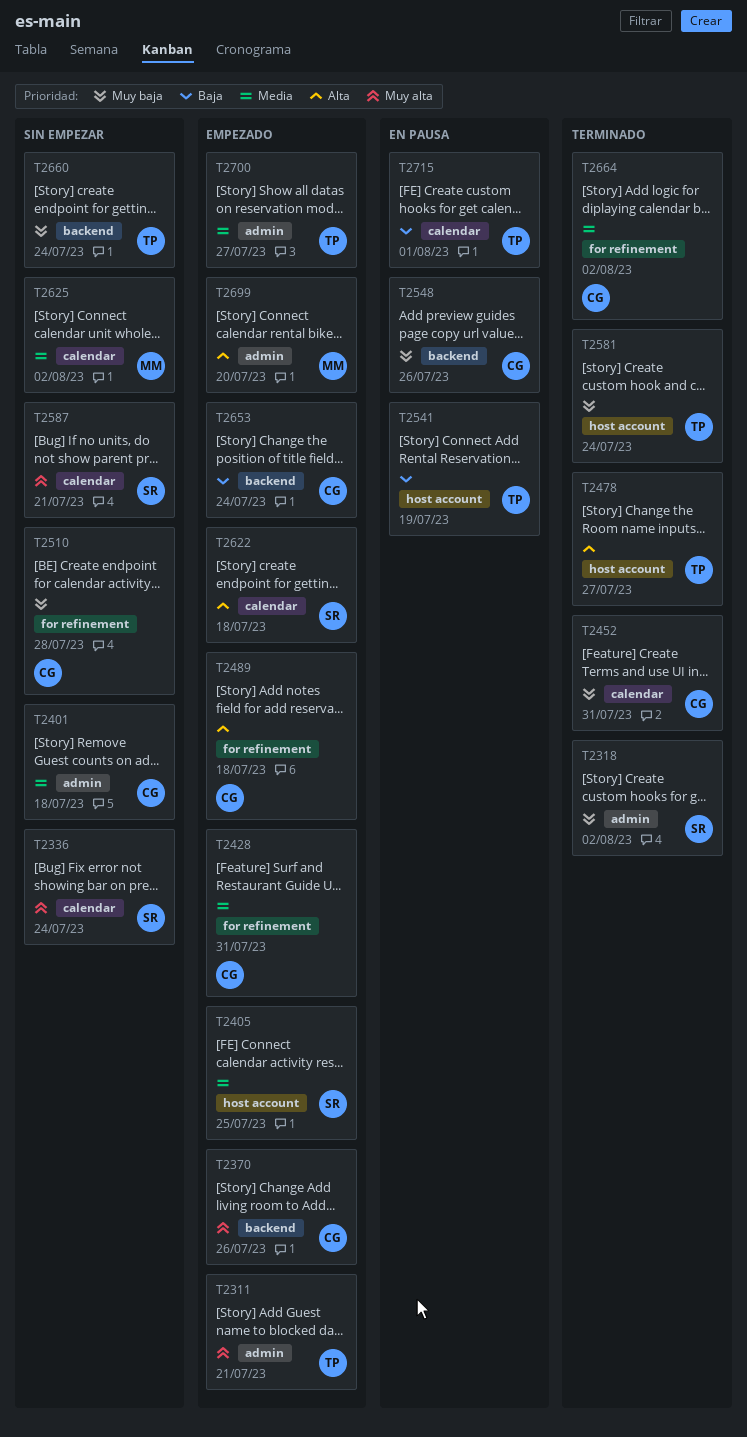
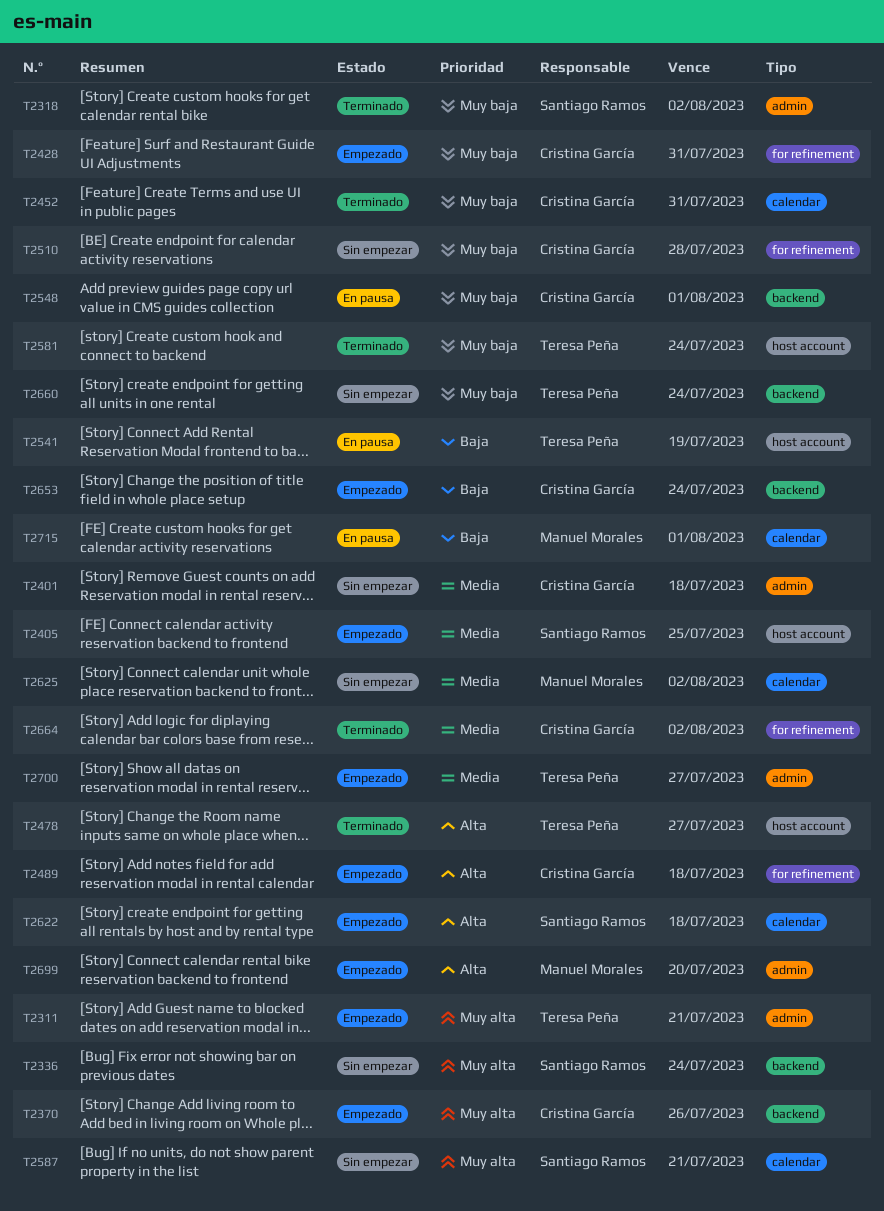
T2336, label: calendar -> backend
T2428, priority: Media -> Muy baja
T2548, due: Jul 26 -> Aug 1
T2715, owner: Teresa Peña -> Manuel Morales

